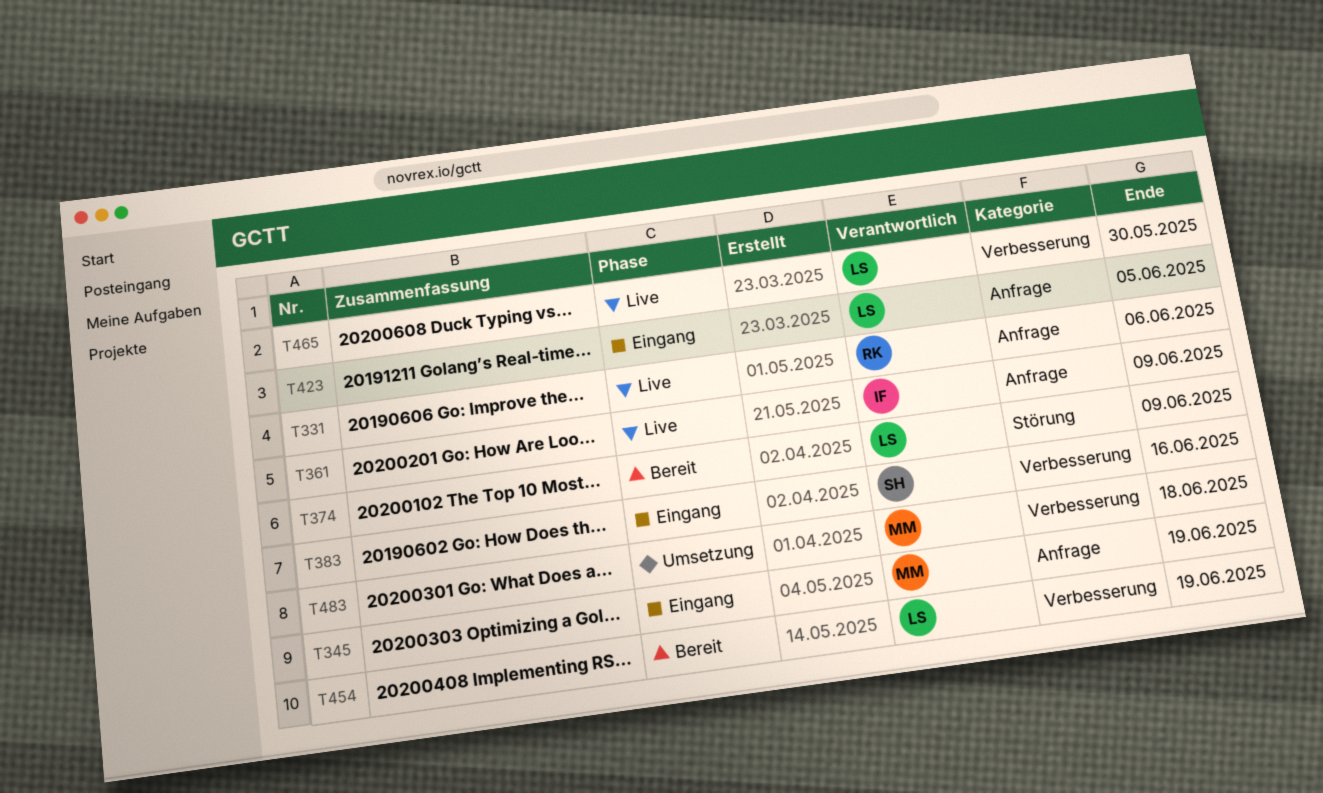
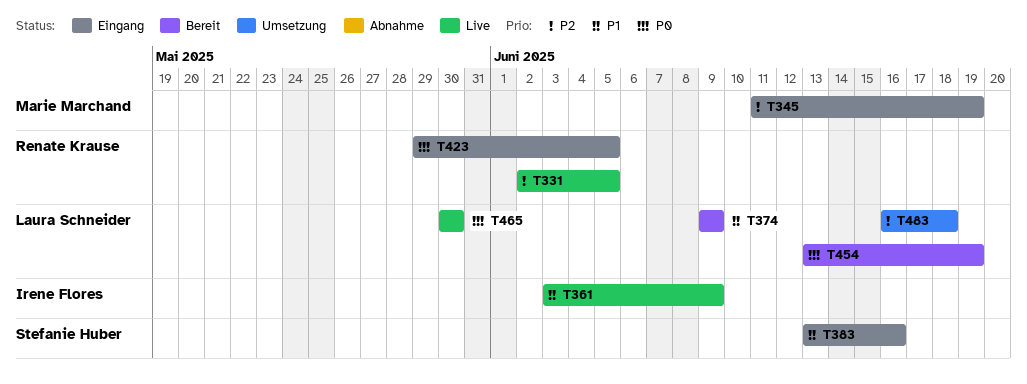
T331, due: Jun 6 -> Jun 5
T423, owner: Laura Schneider -> Renate Krause
T483, owner: Marie Marchand -> Laura Schneider

